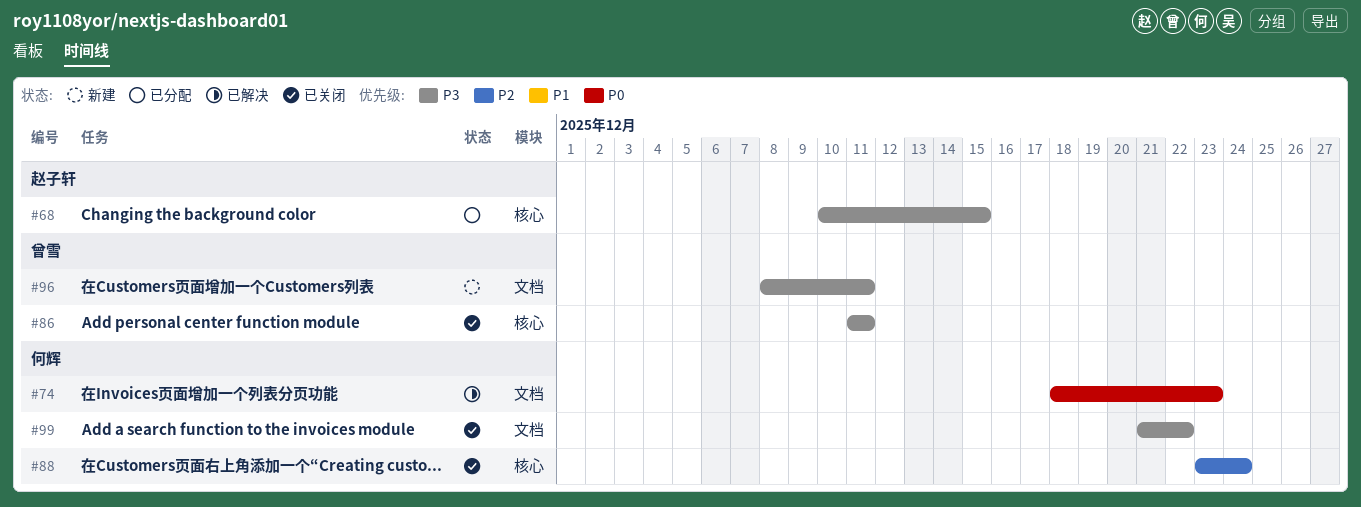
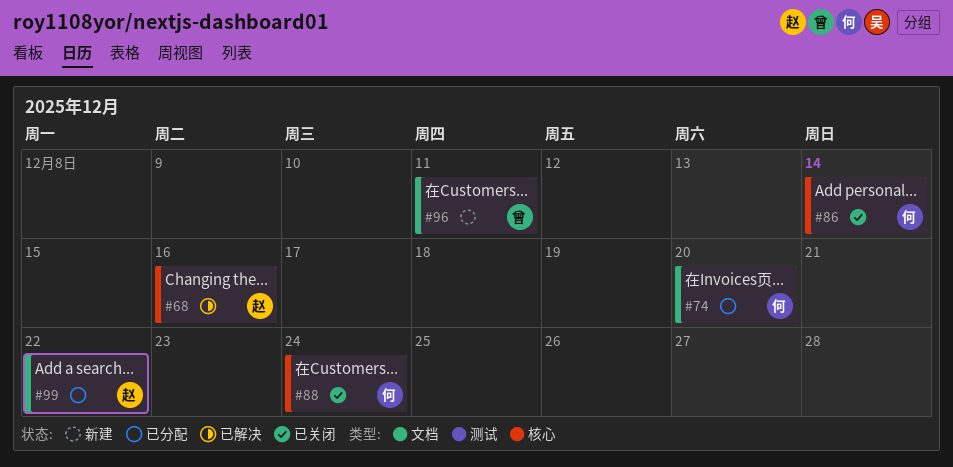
#68, status: 已分配 -> 已解决
#68, due: Dec 15 -> Dec 16
#74, status: 已解决 -> 已分配
#74, due: Dec 23 -> Dec 20
#86, owner: 曾雪 -> 何辉
#86, due: Dec 11 -> Dec 14
#99, status: 已关闭 -> 已分配
#99, owner: 何辉 -> 赵子轩

